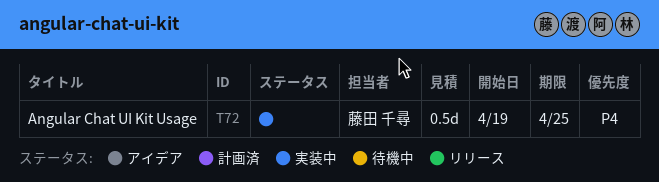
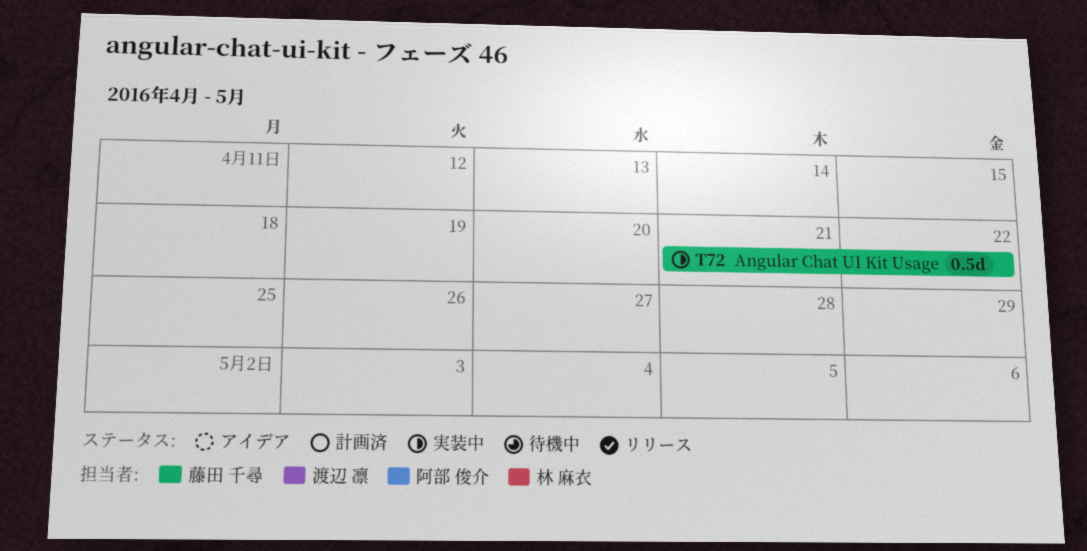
T72, start: Apr 19 -> Apr 21
T72, due: Apr 25 -> Apr 22

